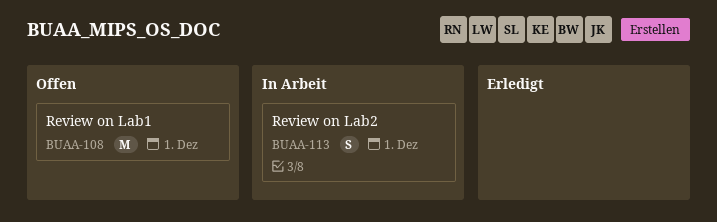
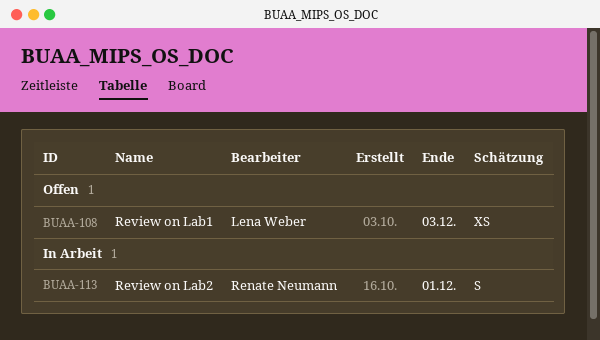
BUAA-108, estimate: M -> XS
BUAA-108, due: Dec 1 -> Dec 3

